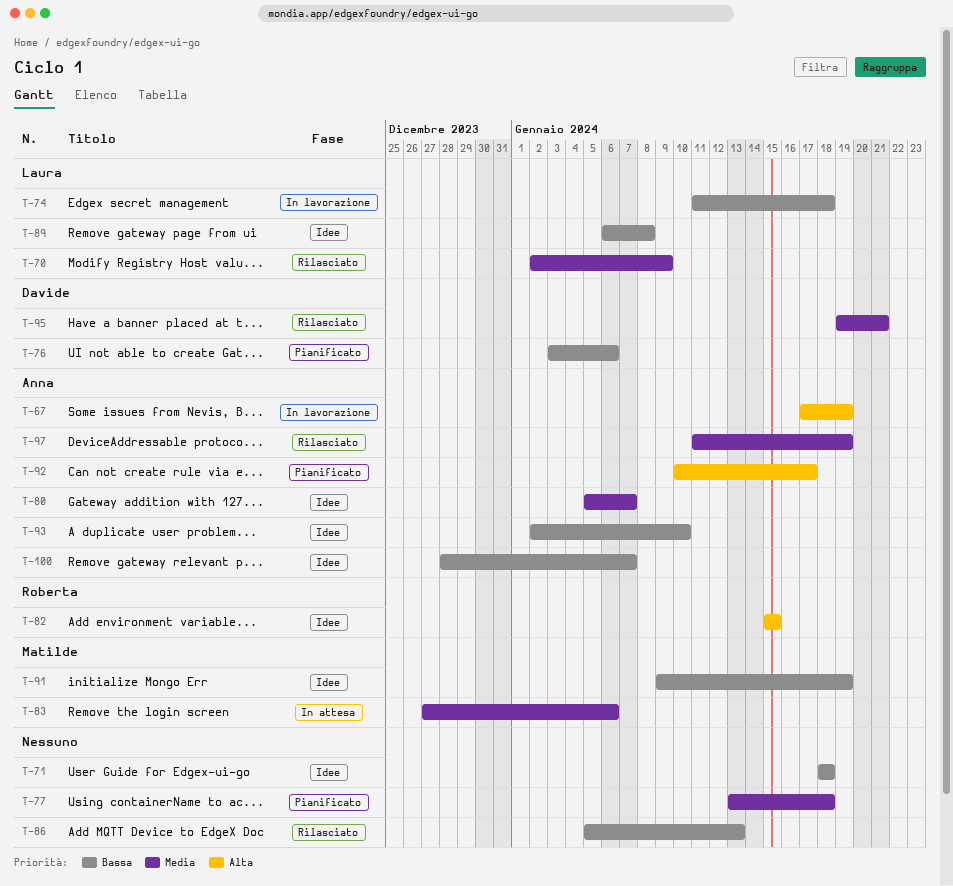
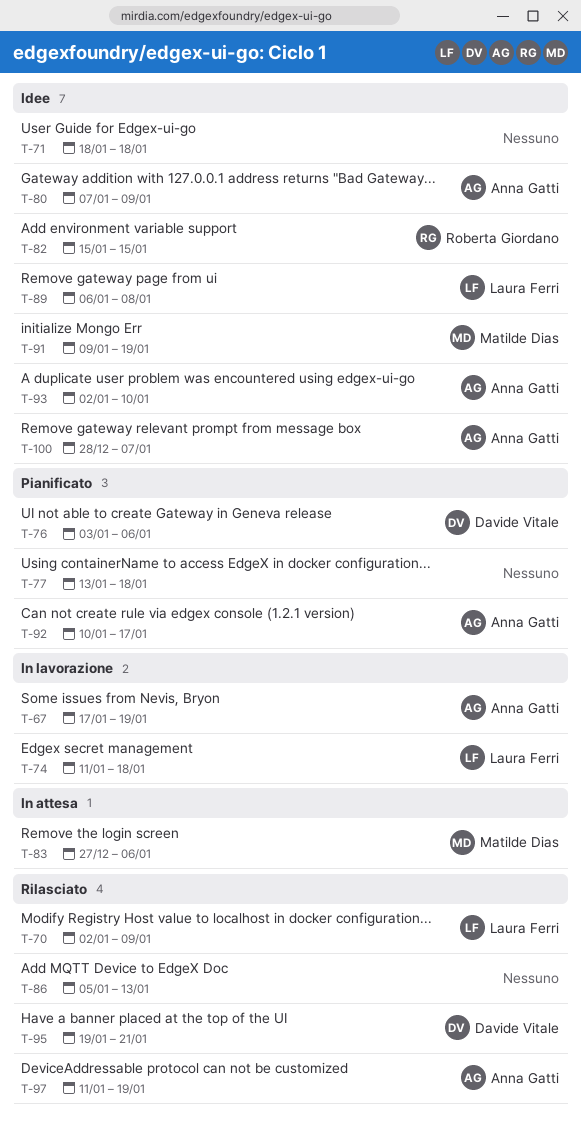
T-80, start: Jan 5 -> Jan 7
T-80, due: Jan 7 -> Jan 9

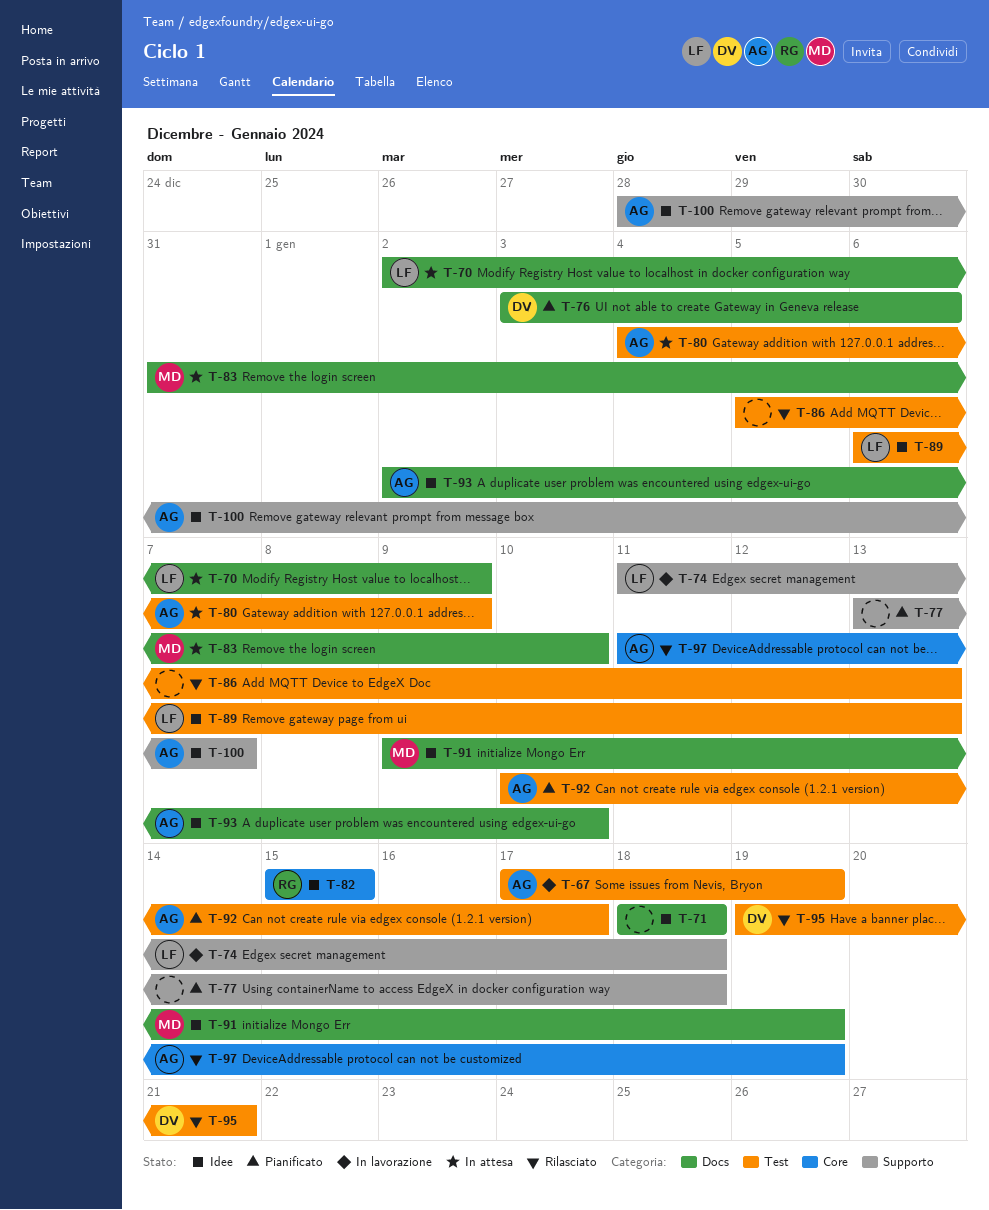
T-70, status: Rilasciato -> In attesa
T-80, status: Idee -> In attesa
T-80, start: Jan 7 -> Jan 4
T-83, start: Dec 27 -> Dec 31
T-83, due: Jan 6 -> Jan 10
T-89, due: Jan 8 -> Jan 13

